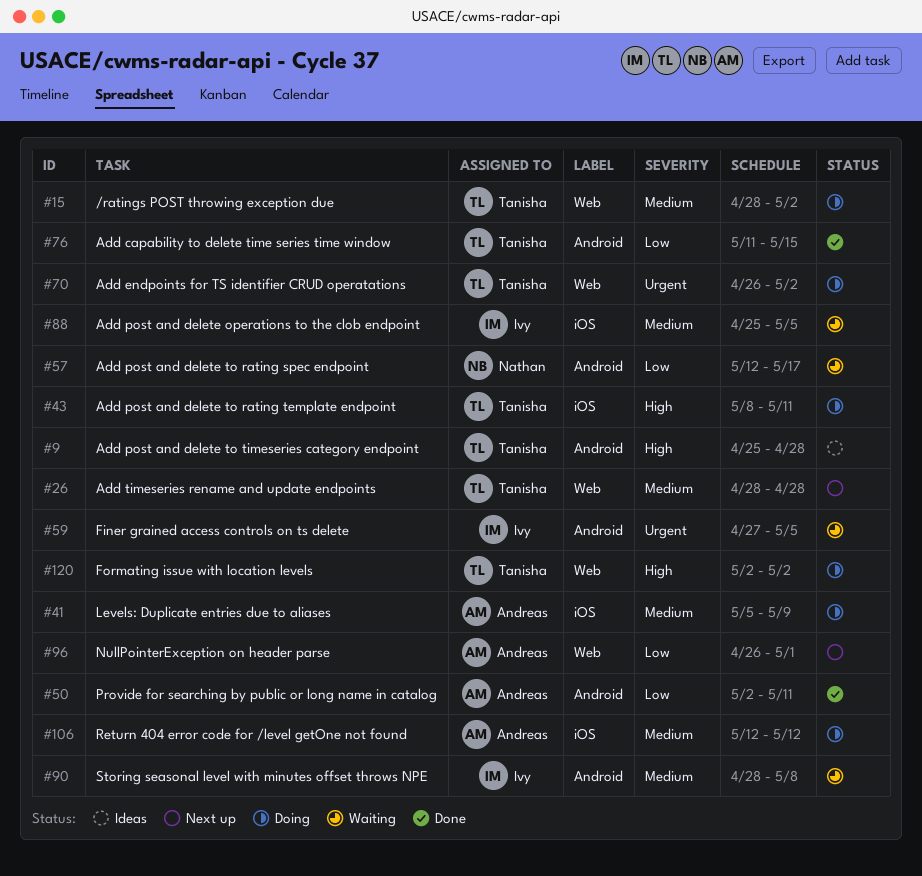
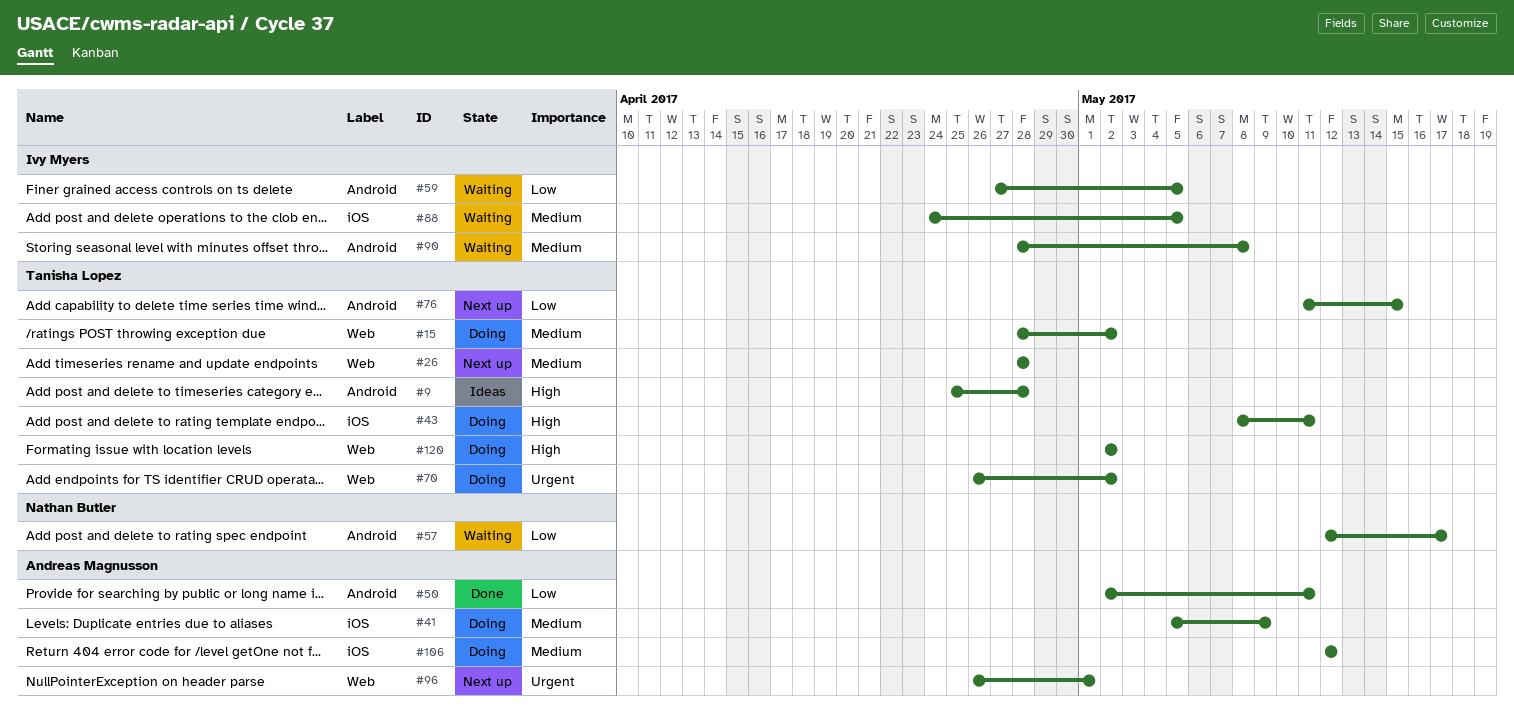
#59, priority: Urgent -> Low
#76, status: Done -> Next up
#88, start: Apr 25 -> Apr 24
#96, priority: Low -> Urgent

